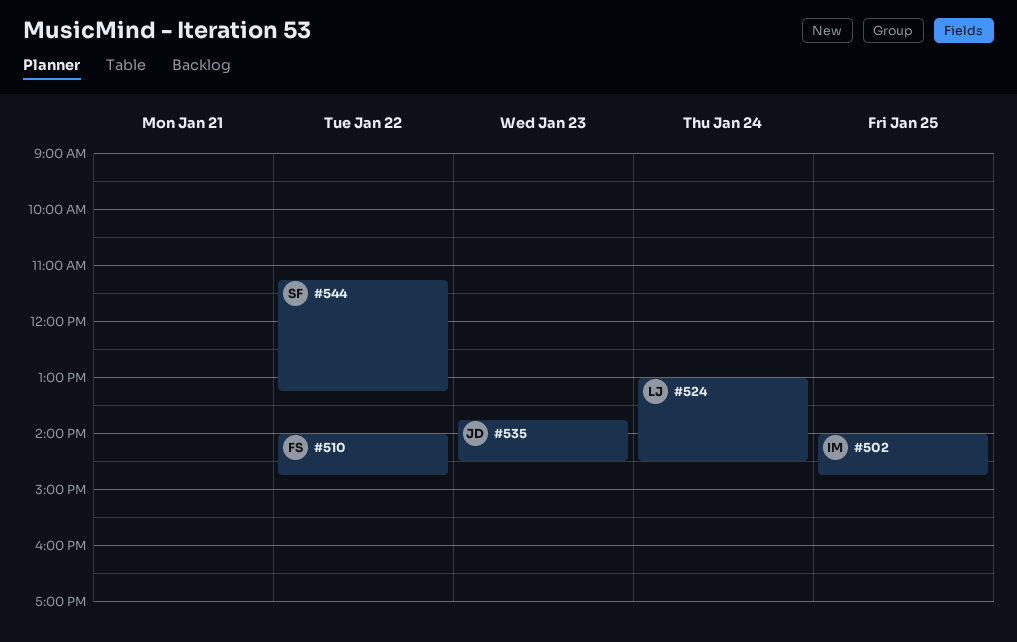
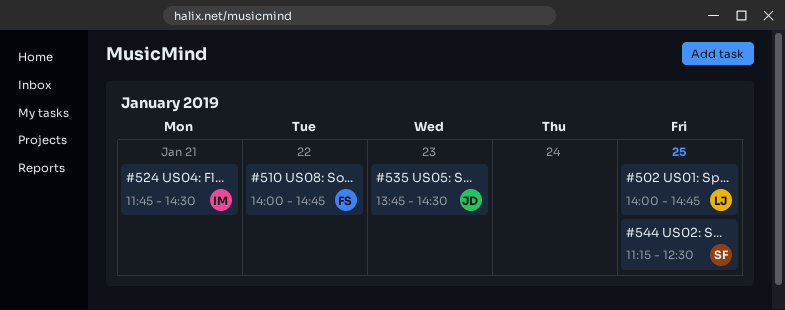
#502, owner: IM -> LJ
#524, owner: LJ -> IM
#524, day: Jan 24 -> Jan 21
#524, begins: 13:00 -> 11:45
#544, day: Jan 22 -> Jan 25
#544, ends: 13:15 -> 12:30

